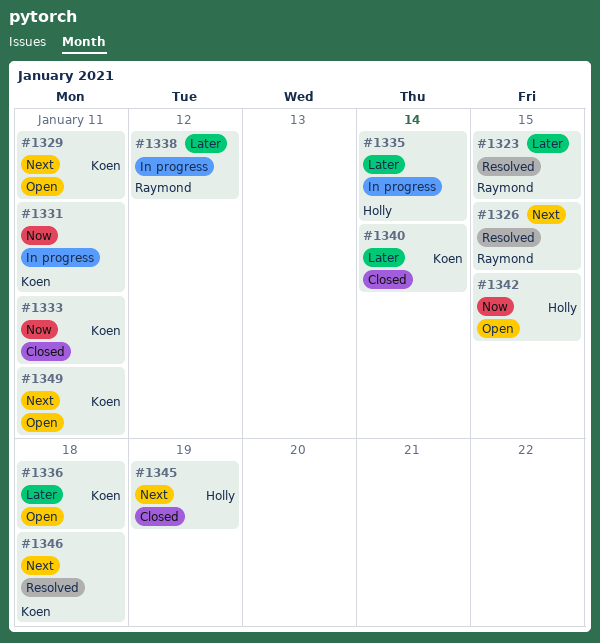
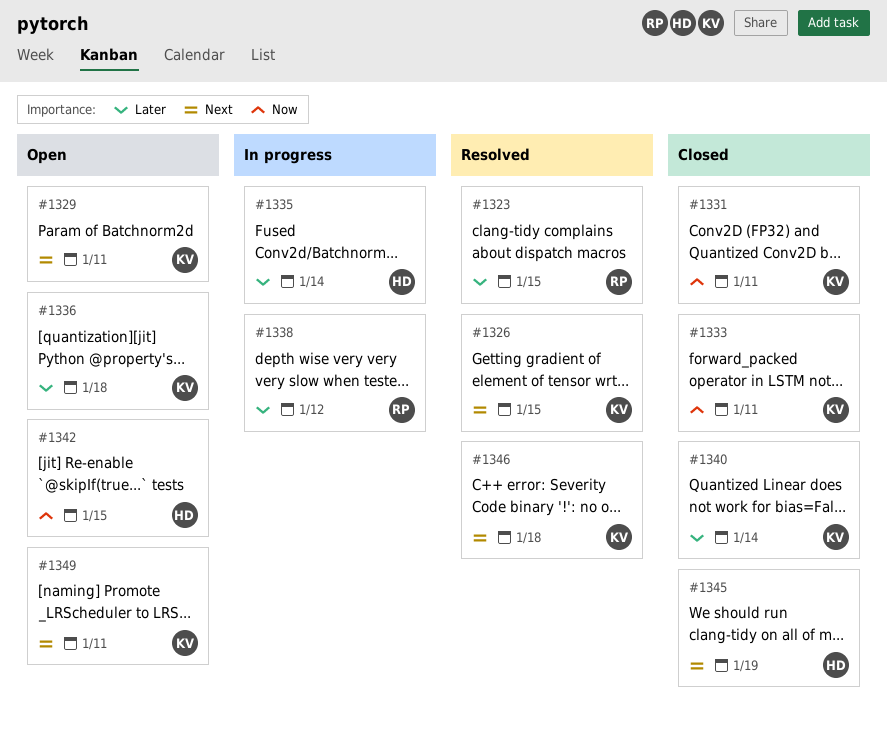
#1326, owner: Raymond -> Koen
#1331, status: In progress -> Closed

